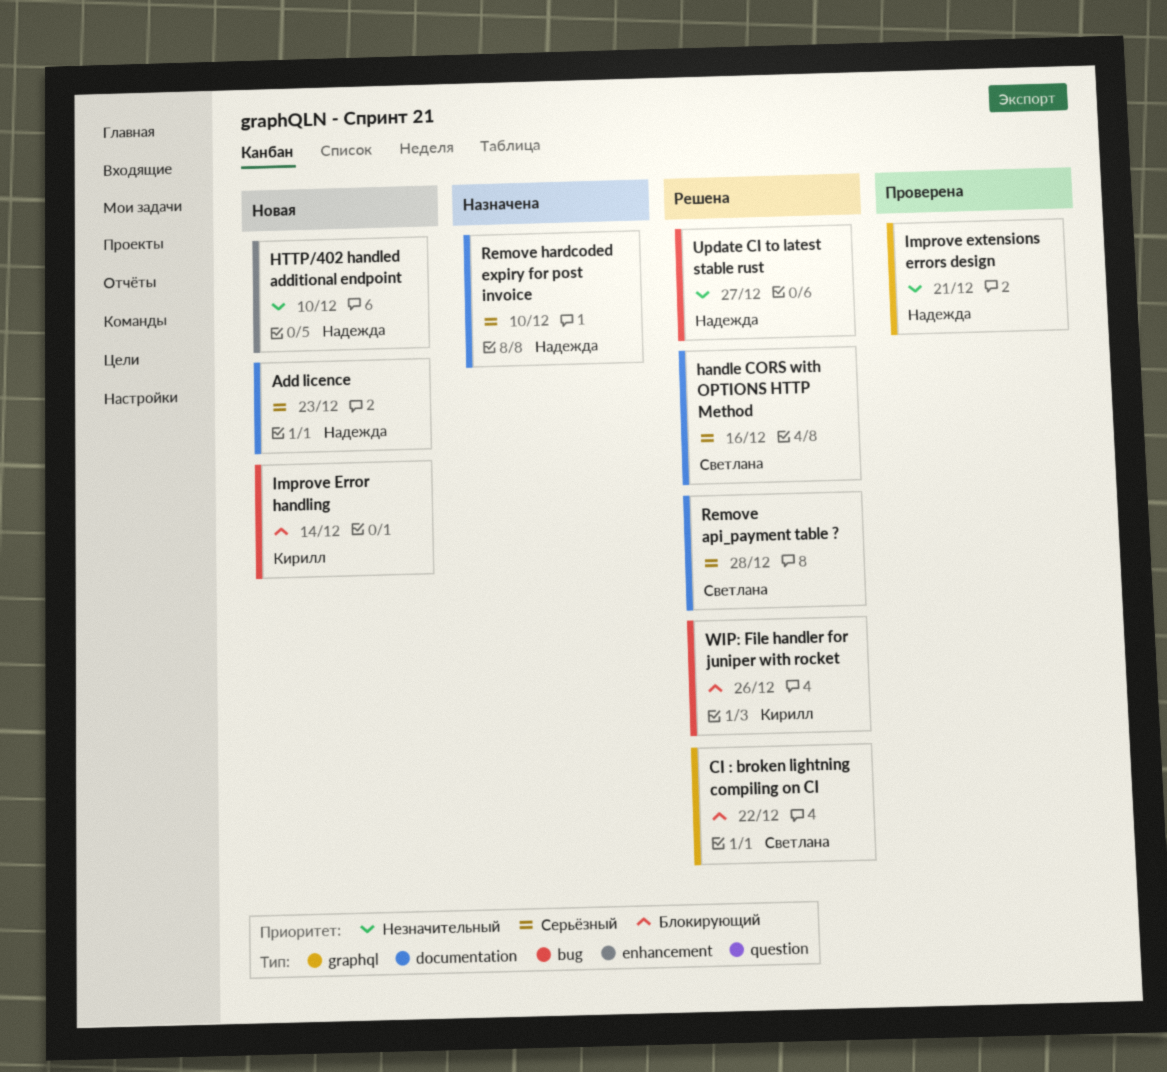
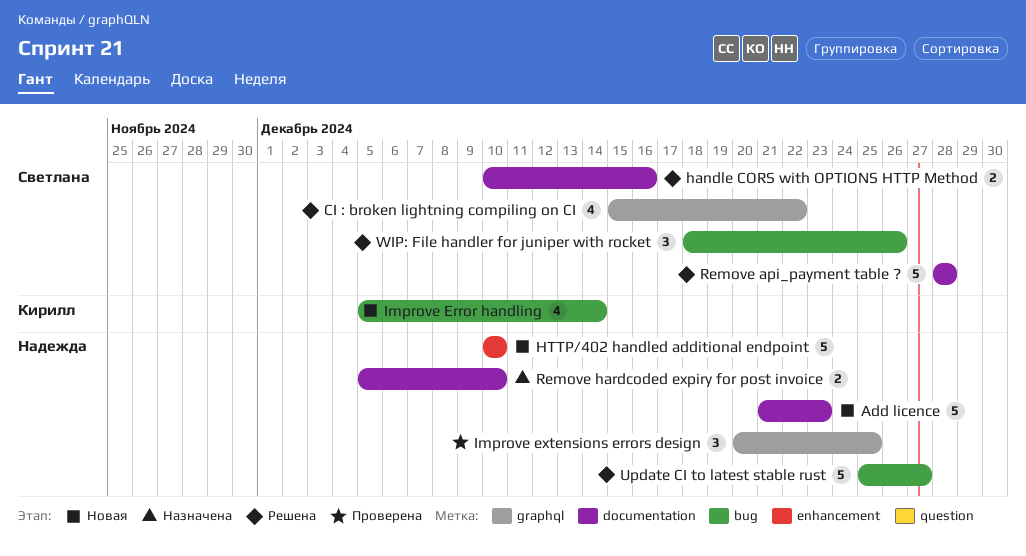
Improve extensions errors design, due: Dec 21 -> Dec 25
WIP: File handler for juniper with rocket, owner: Кирилл -> Светлана

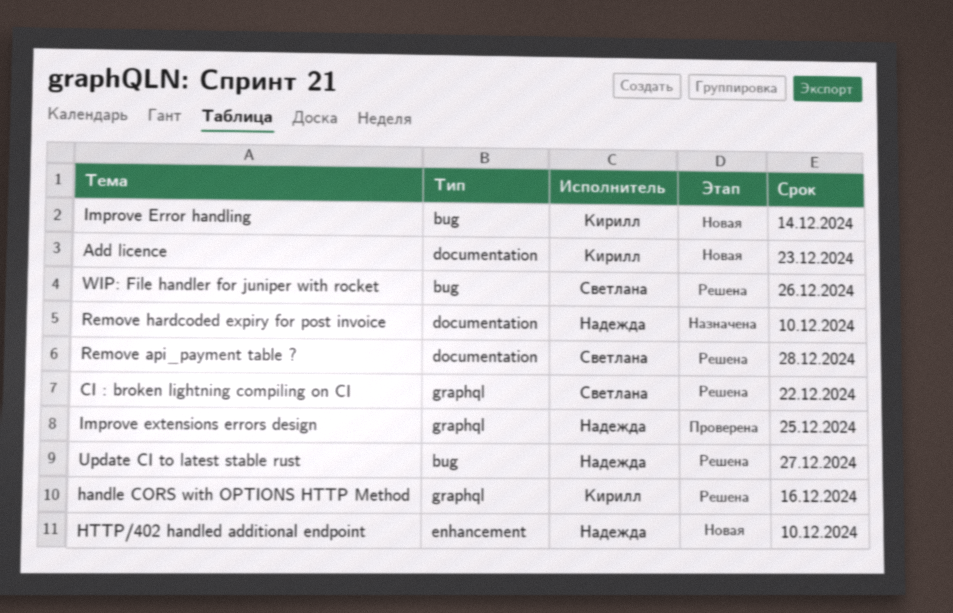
Add licence, owner: Надежда -> Кирилл
handle CORS with OPTIONS HTTP Method, owner: Светлана -> Кирилл
handle CORS with OPTIONS HTTP Method, label: documentation -> graphql

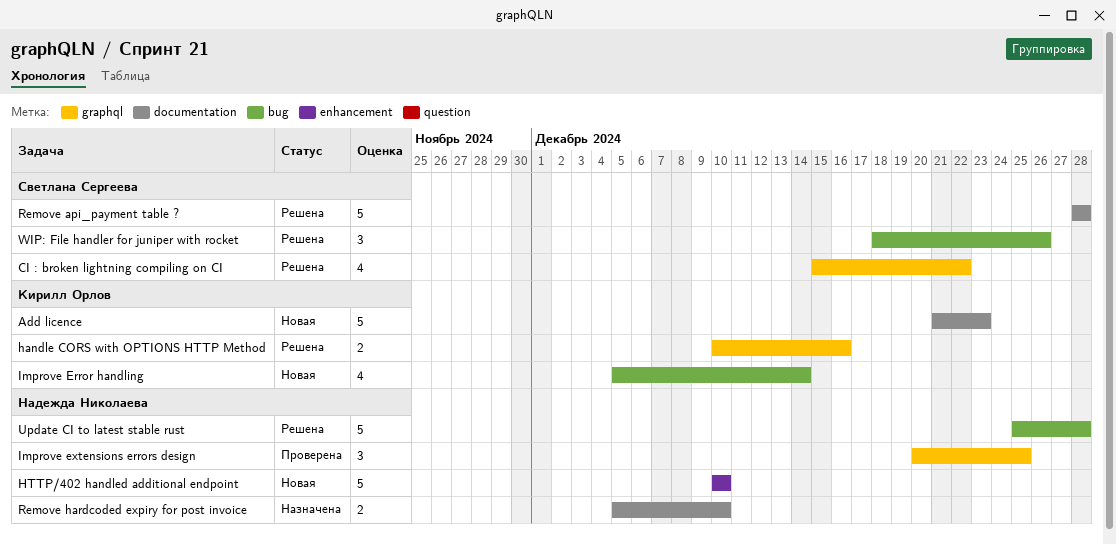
Update CI to latest stable rust, due: Dec 27 -> Dec 28

